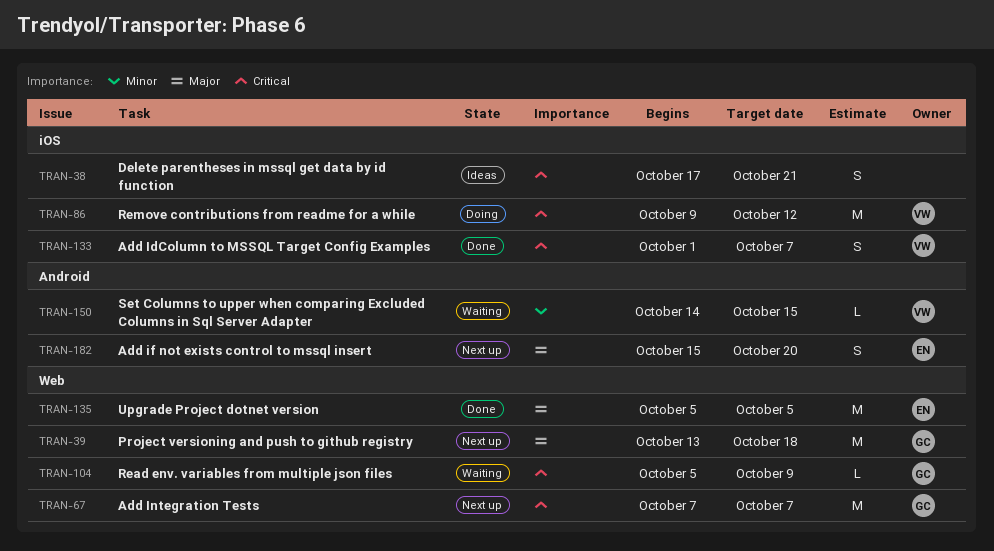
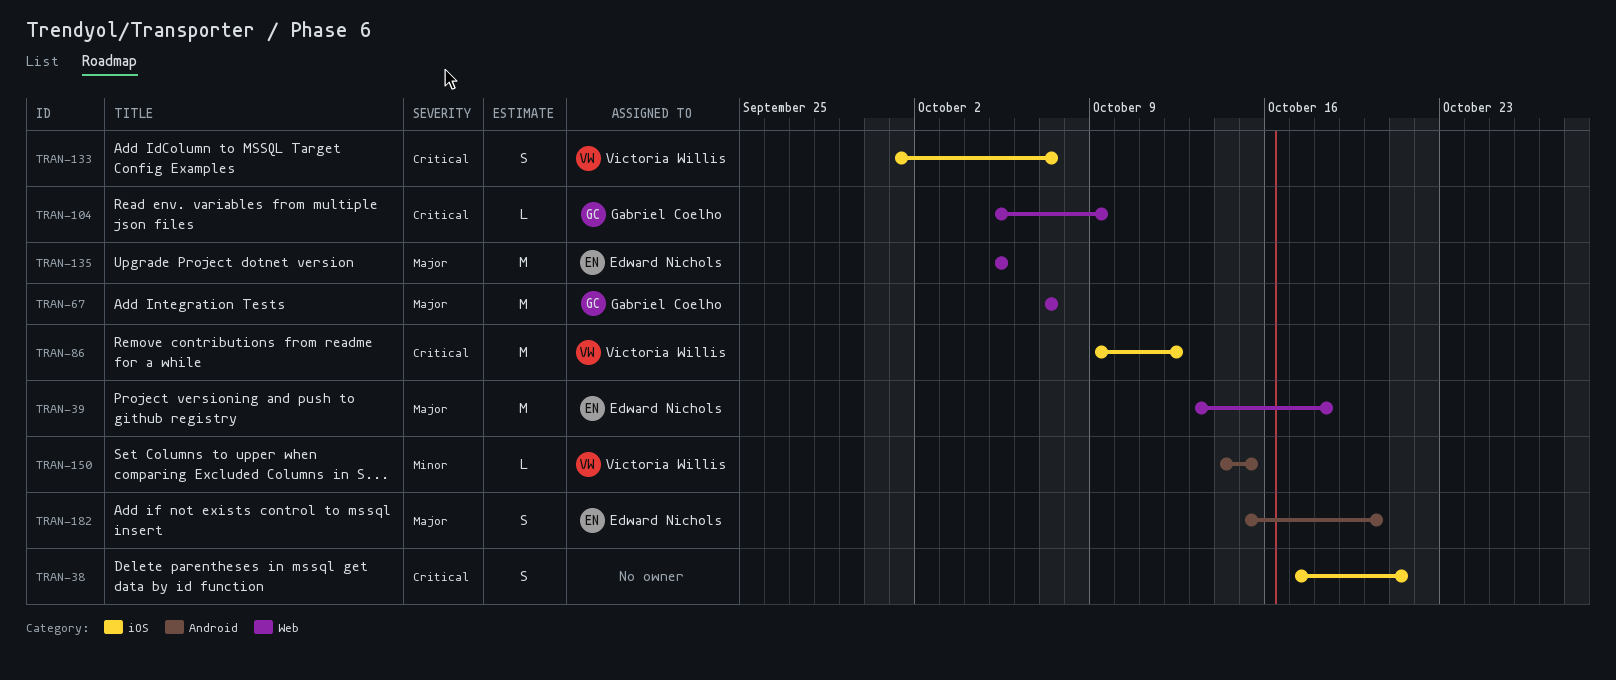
TRAN-39, owner: Gabriel Coelho -> Edward Nichols
TRAN-67, priority: Critical -> Major

